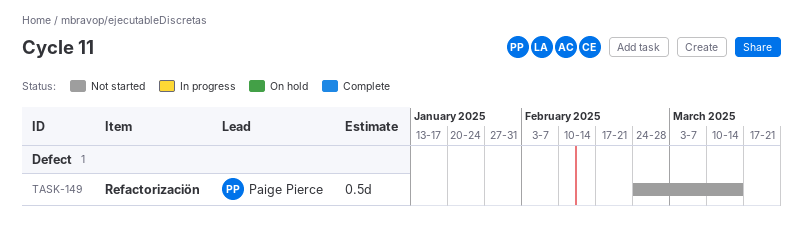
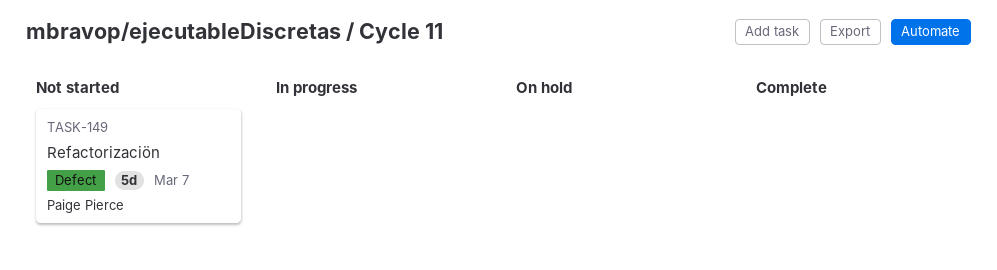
TASK-149, estimate: 0.5d -> 5d
TASK-149, due: Mar 14 -> Mar 7

